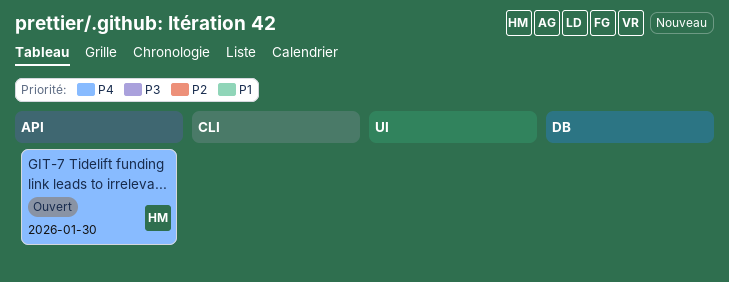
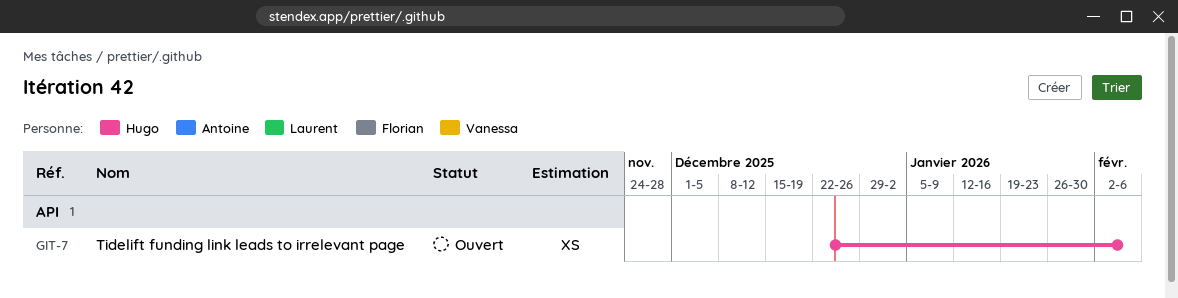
GIT-7, due: Jan 30 -> Feb 6

